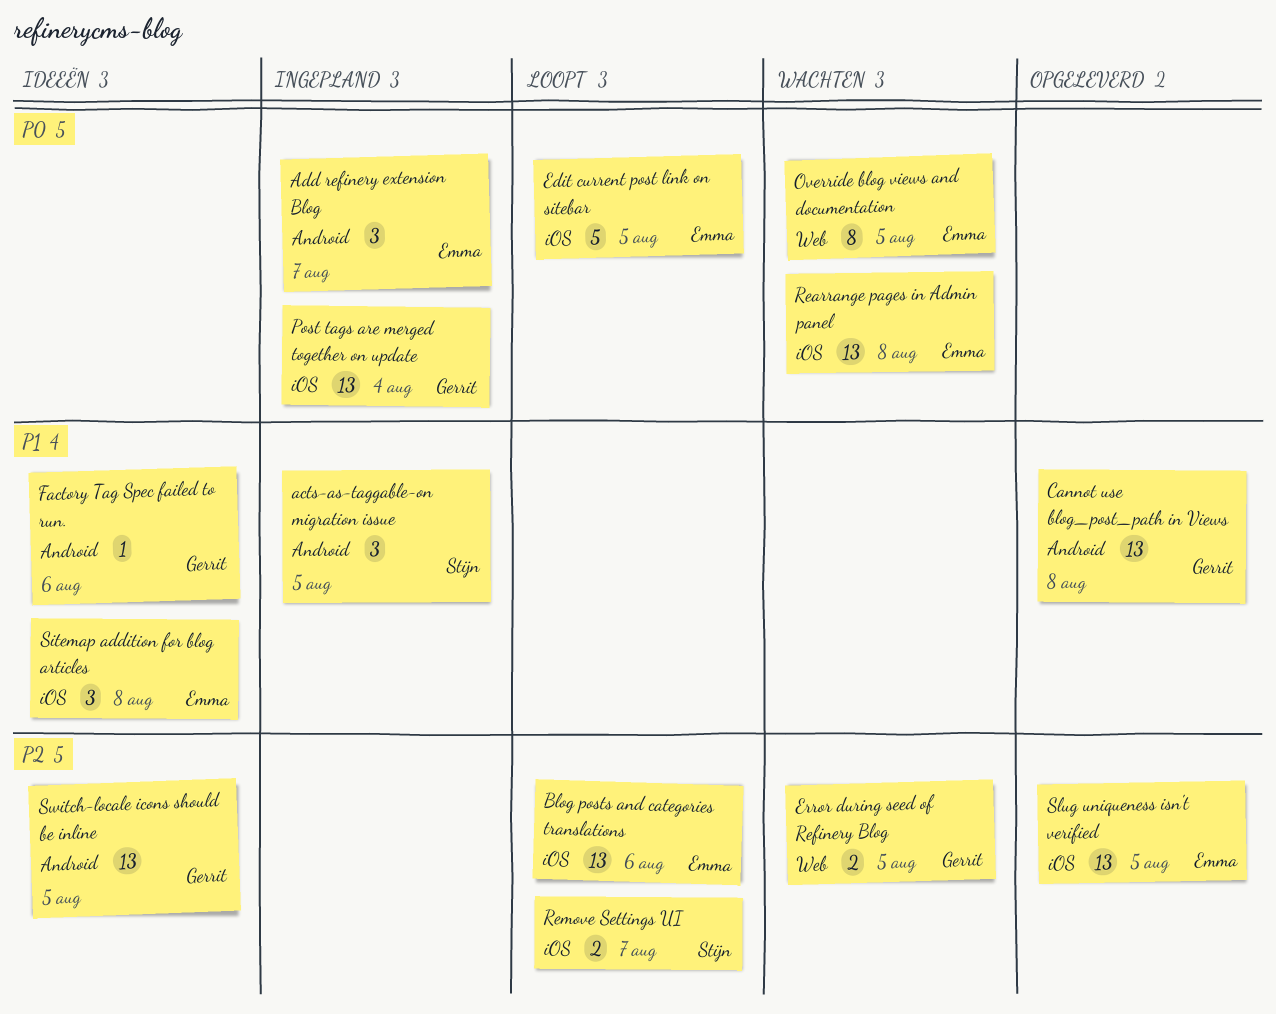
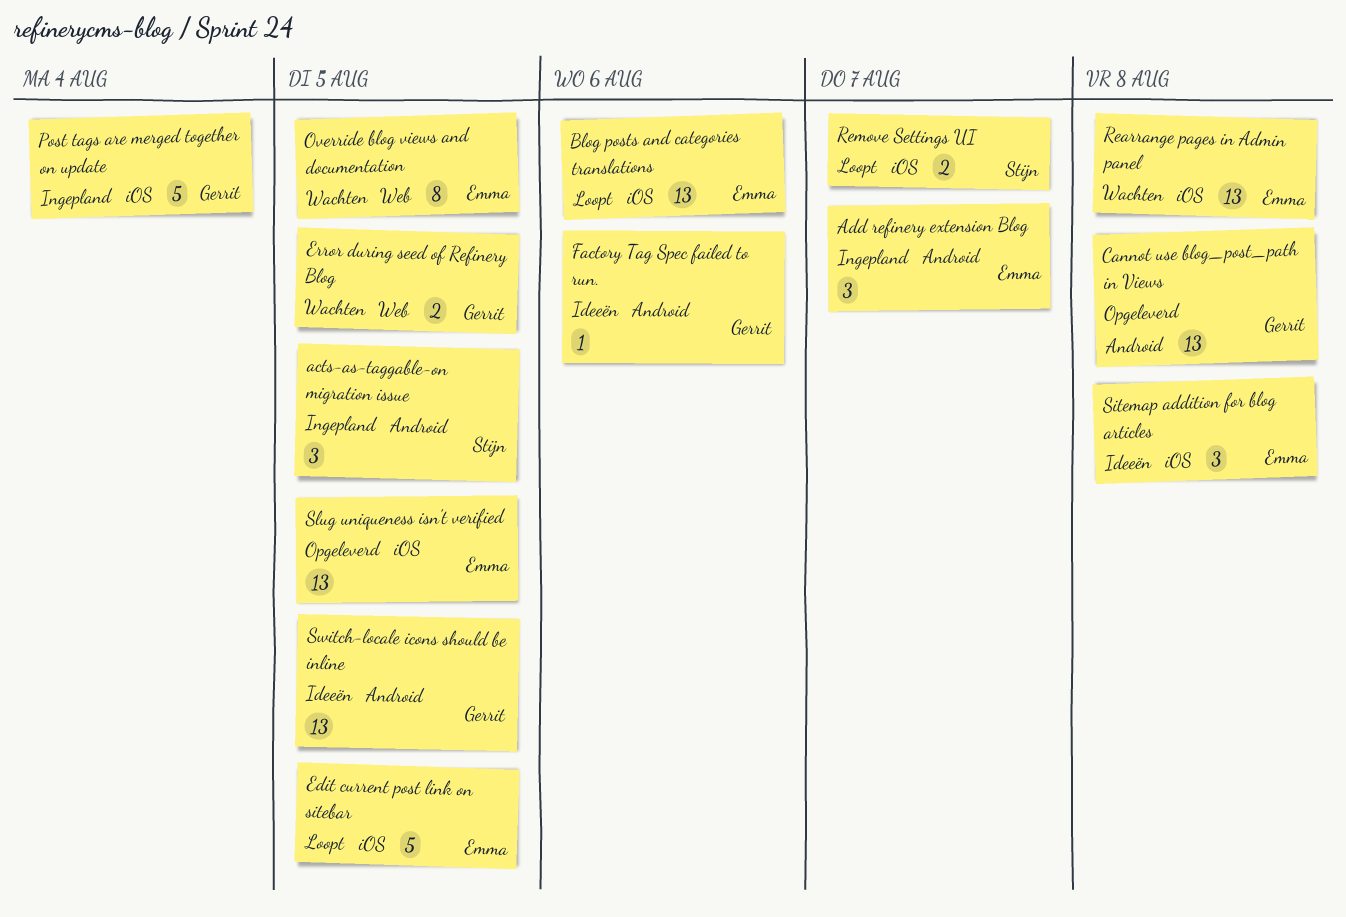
Post tags are merged together on update, estimate: 13 -> 5

